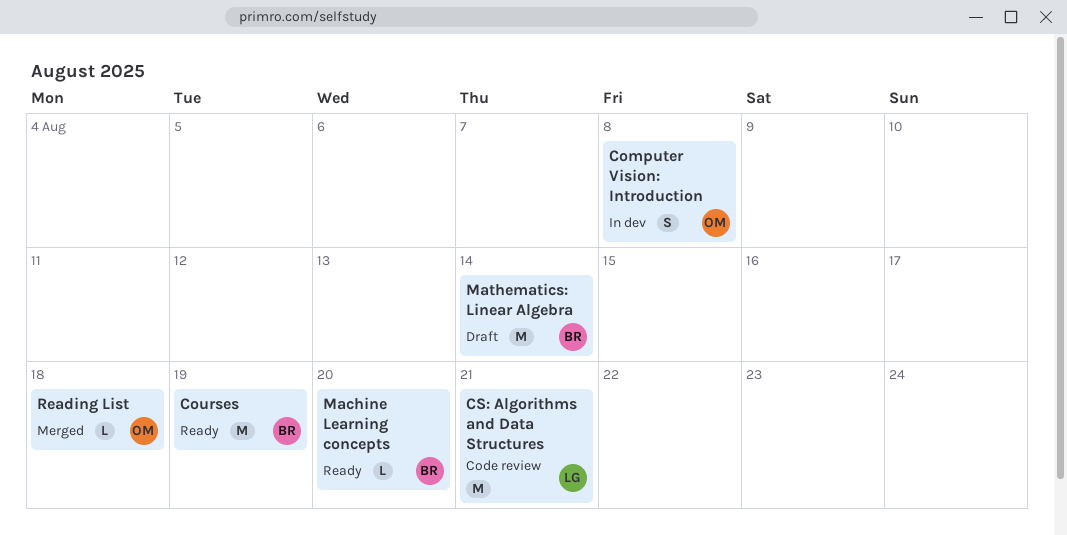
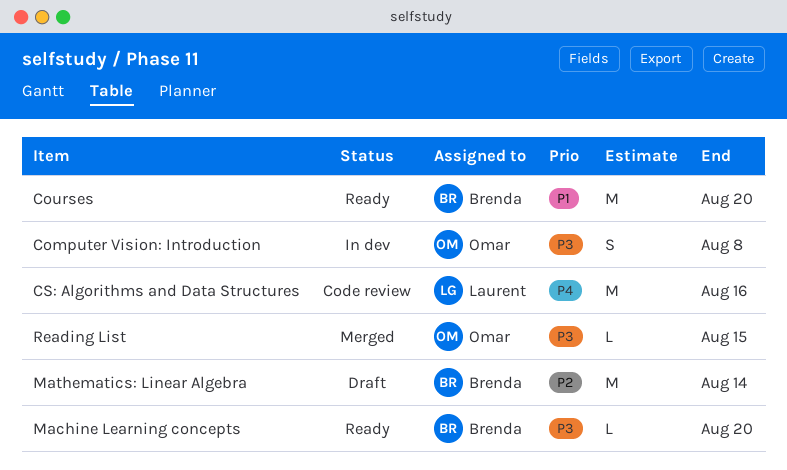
Courses, due: Aug 19 -> Aug 20
CS: Algorithms and Data Structures, due: Aug 21 -> Aug 16
Reading List, due: Aug 18 -> Aug 15

